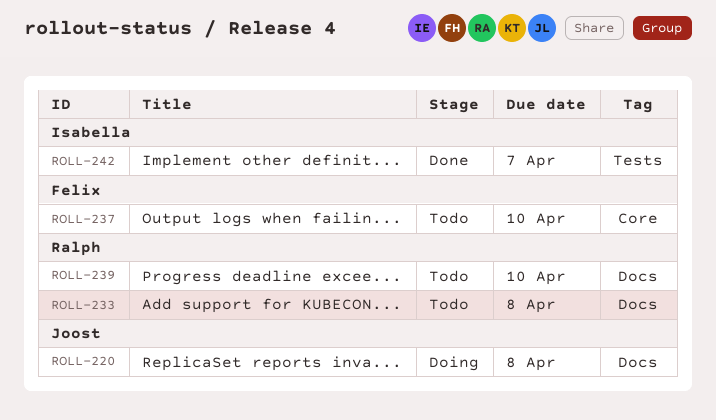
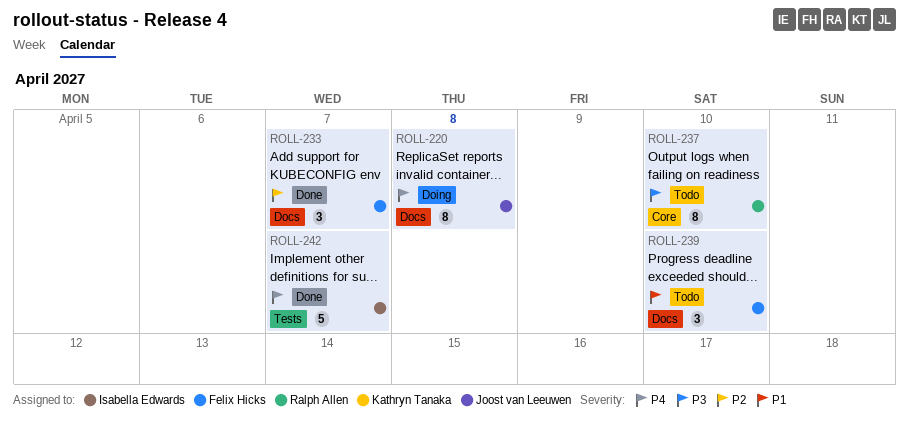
ROLL-233, status: Todo -> Done
ROLL-233, owner: Ralph Allen -> Felix Hicks
ROLL-233, due: Apr 8 -> Apr 7
ROLL-237, owner: Felix Hicks -> Ralph Allen
ROLL-239, owner: Ralph Allen -> Felix Hicks

